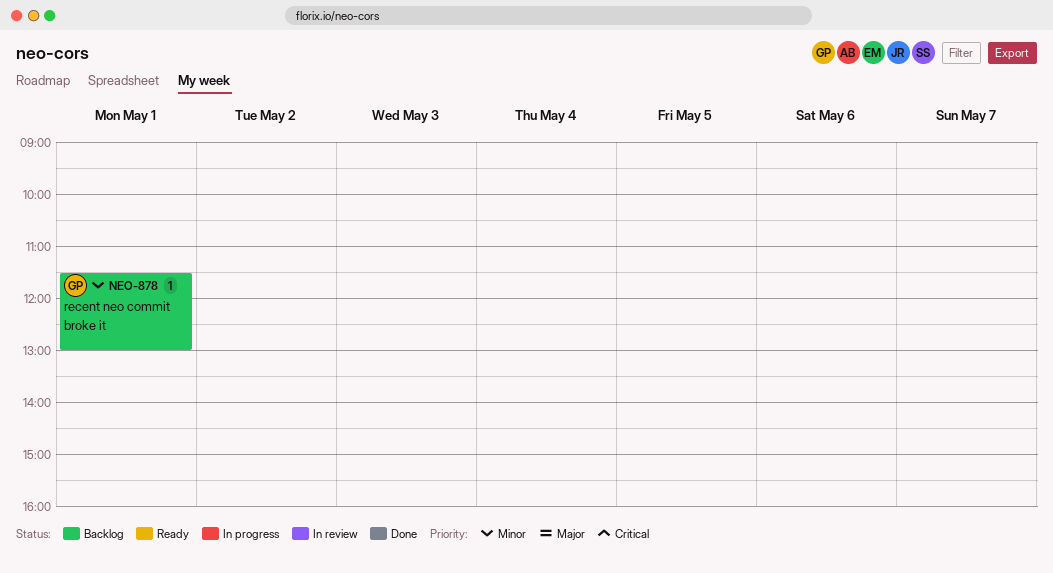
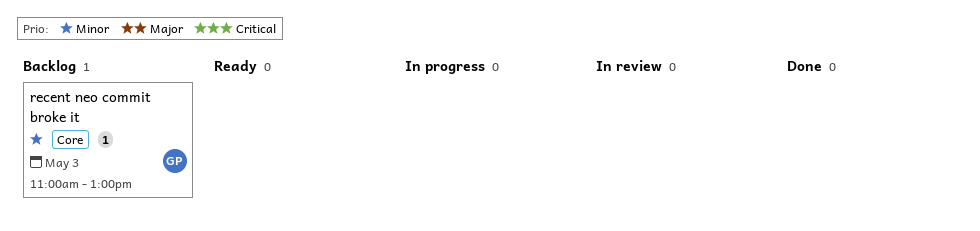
recent neo commit broke it, day: May 1 -> May 3
recent neo commit broke it, begins: 11:30 -> 11:00

